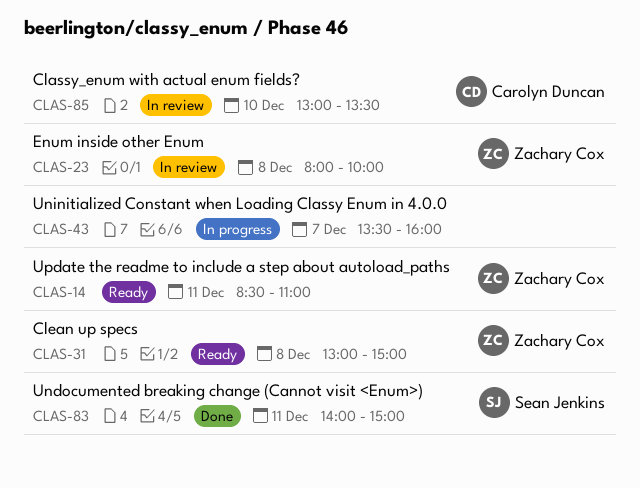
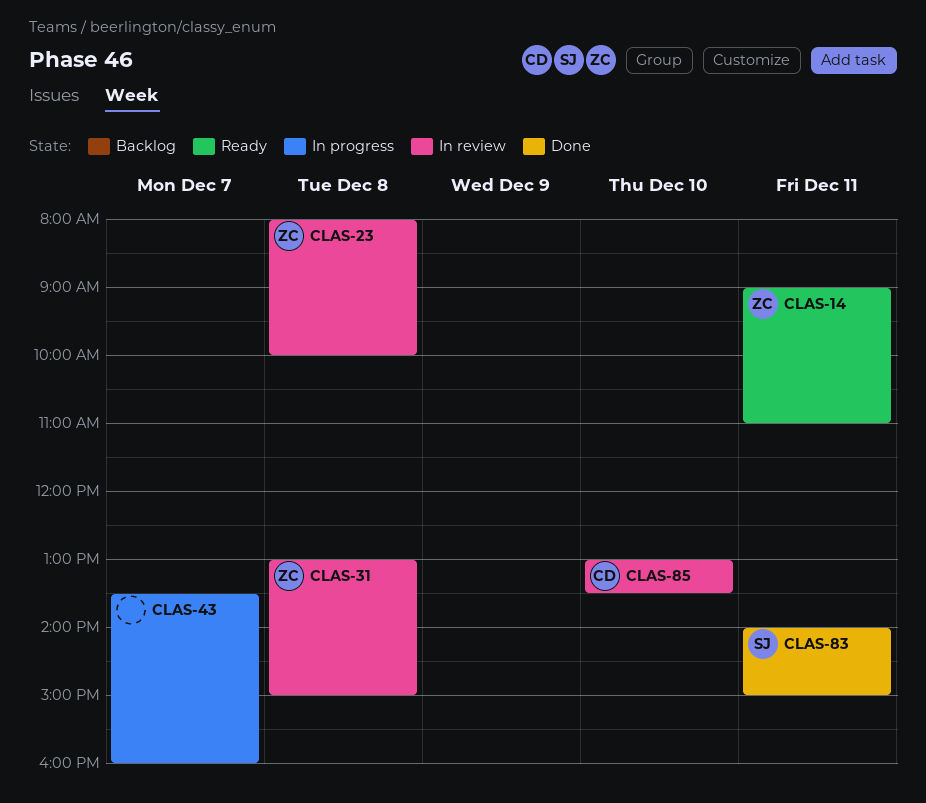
CLAS-14, begins: 08:30 -> 09:00
CLAS-31, status: Ready -> In review

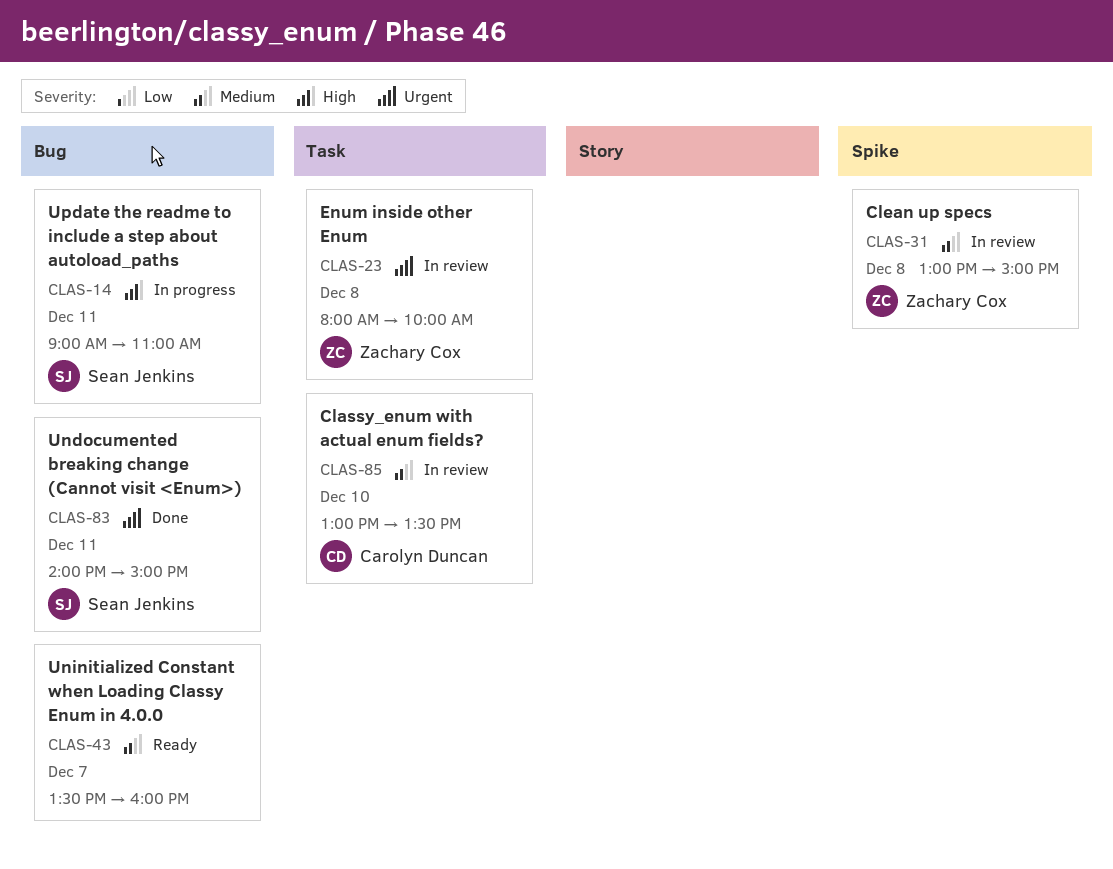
CLAS-14, status: Ready -> In progress
CLAS-14, owner: Zachary Cox -> Sean Jenkins
CLAS-43, status: In progress -> Ready

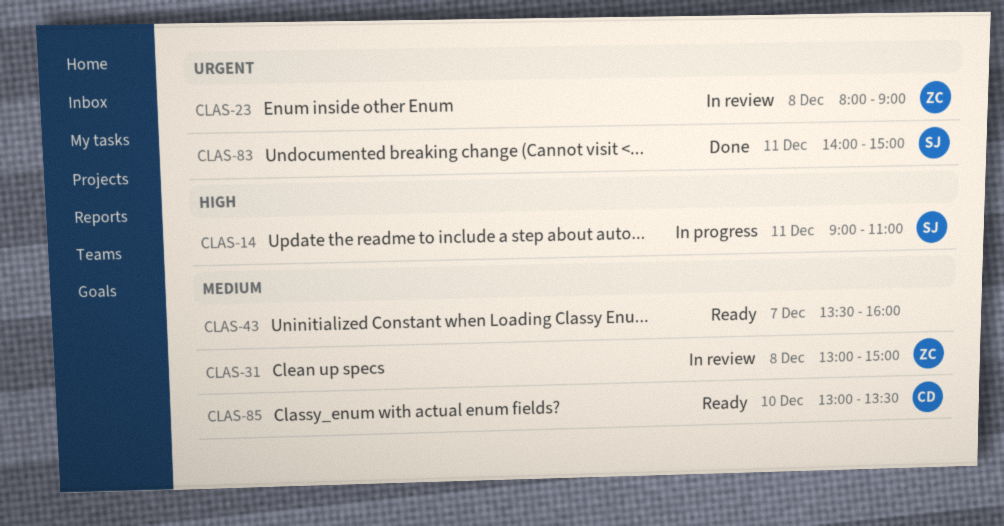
CLAS-23, ends: 10:00 -> 09:00
CLAS-85, status: In review -> Ready

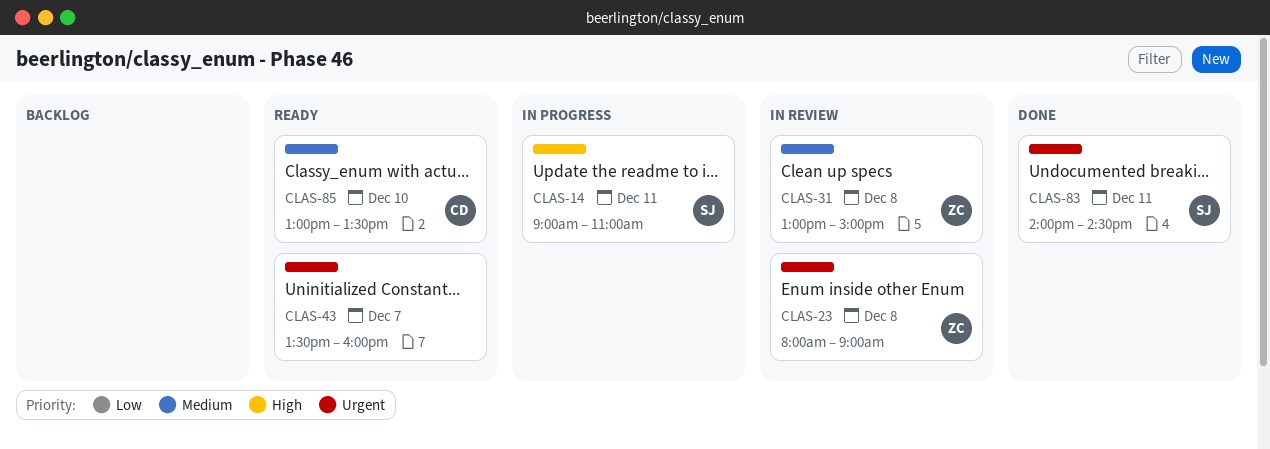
CLAS-43, priority: Medium -> Urgent
CLAS-83, ends: 15:00 -> 14:30

